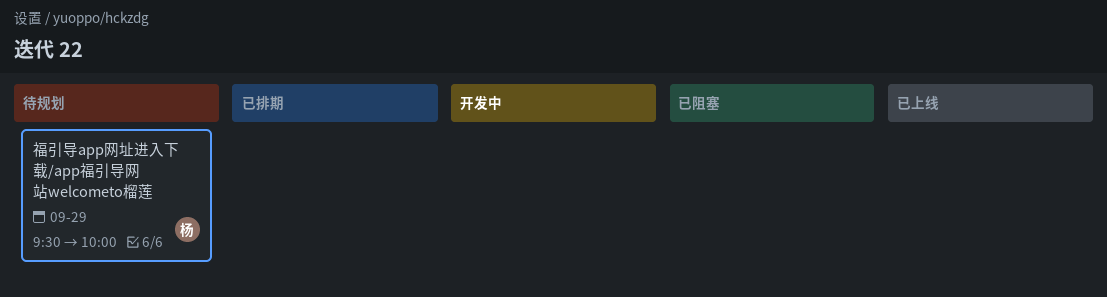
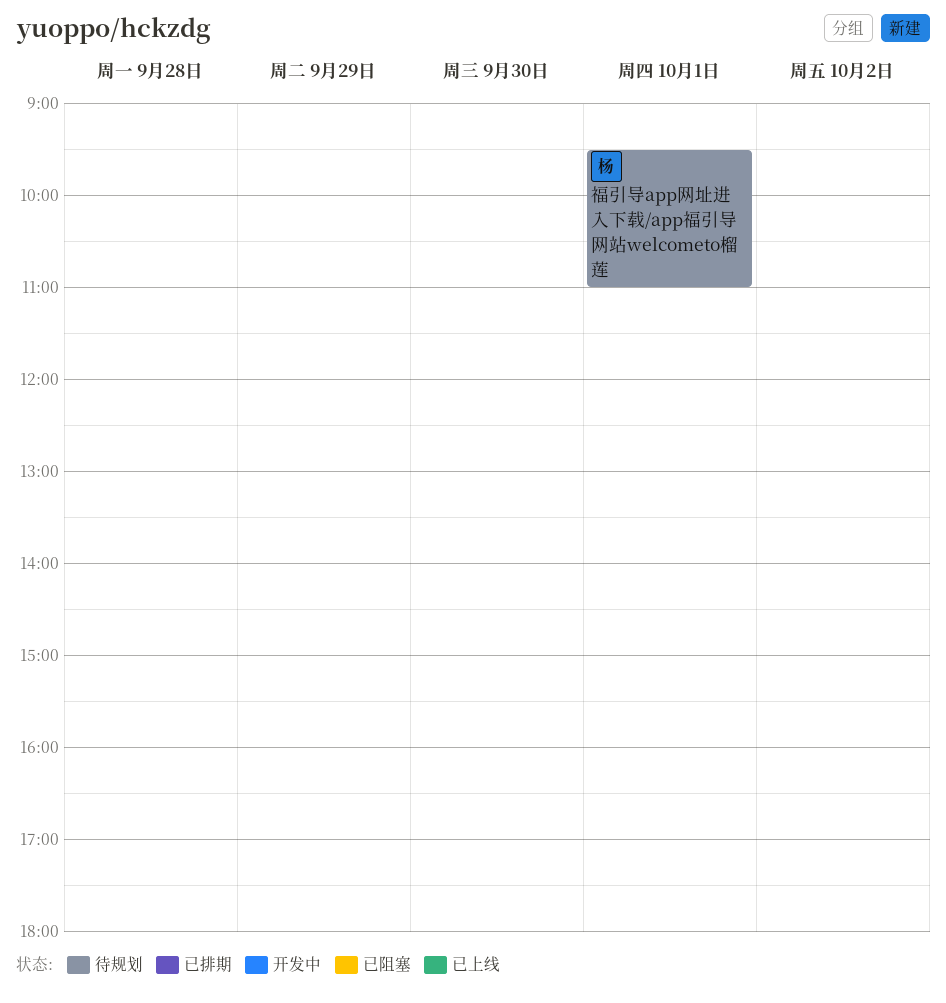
福引导app网址进入下载/app福引导网站welcometo榴莲, day: Sep 29 -> Oct 1
福引导app网址进入下载/app福引导网站welcometo榴莲, ends: 10:00 -> 11:00

